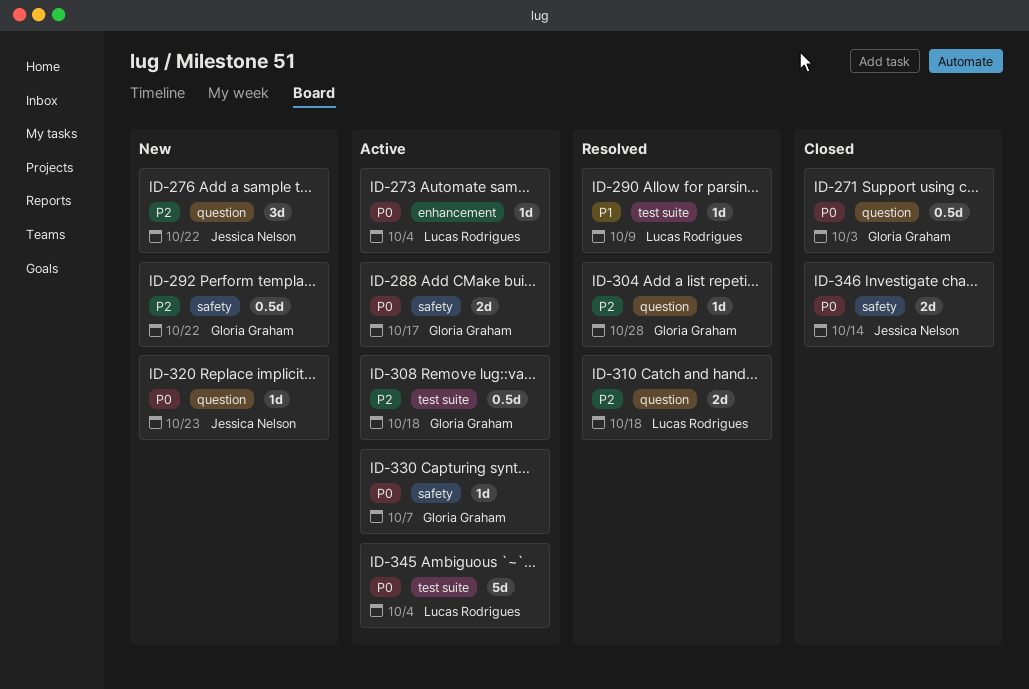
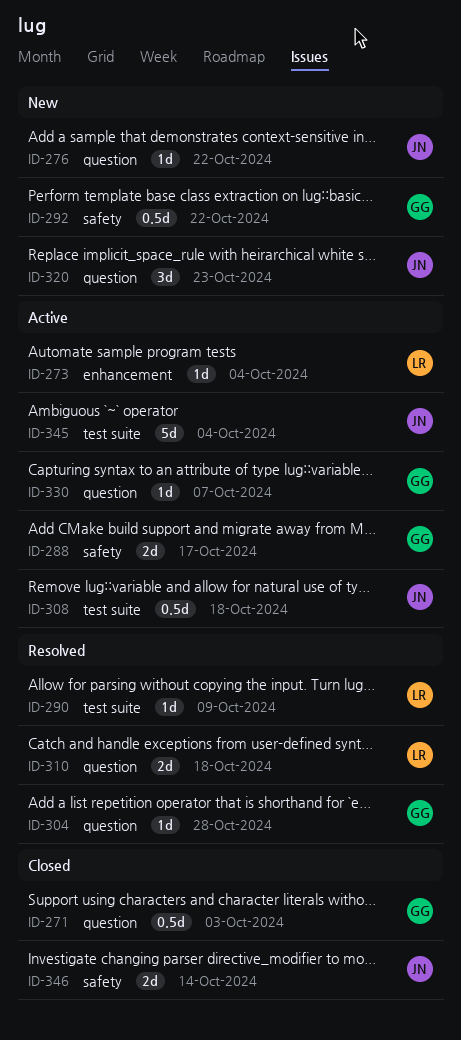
ID-276, estimate: 3d -> 1d
ID-308, owner: Gloria Graham -> Jessica Nelson
ID-320, estimate: 1d -> 3d
ID-330, label: safety -> question
ID-345, owner: Lucas Rodrigues -> Jessica Nelson

